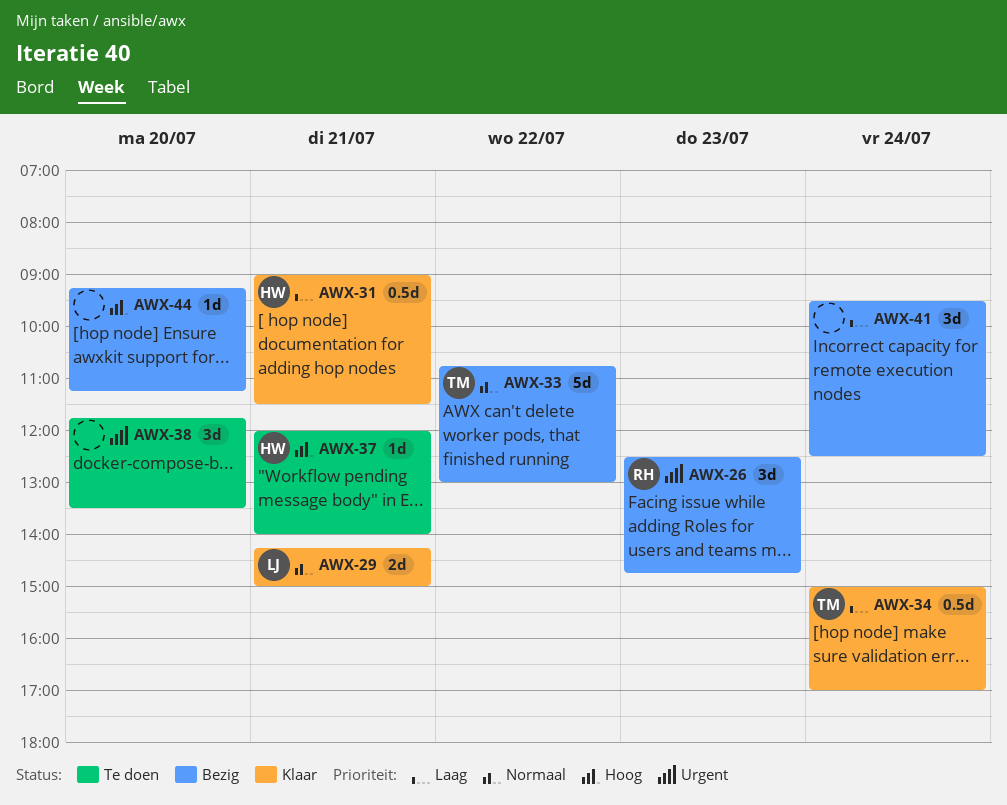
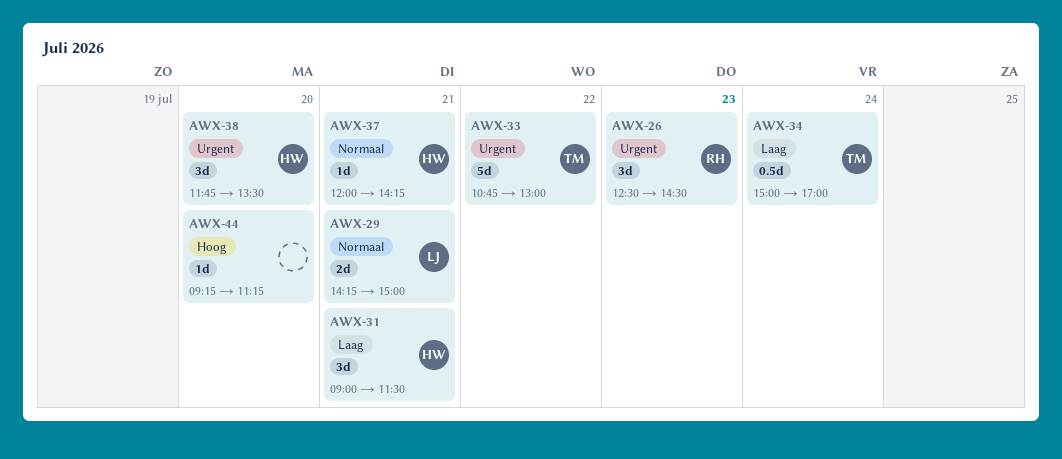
AWX-26, ends: 14:45 -> 14:30
AWX-31, estimate: 0.5d -> 3d
AWX-33, priority: Normaal -> Urgent
AWX-37, priority: Hoog -> Normaal
AWX-37, ends: 14:00 -> 14:15
AWX-38, owner: none -> HW
AWX-41: present -> none

